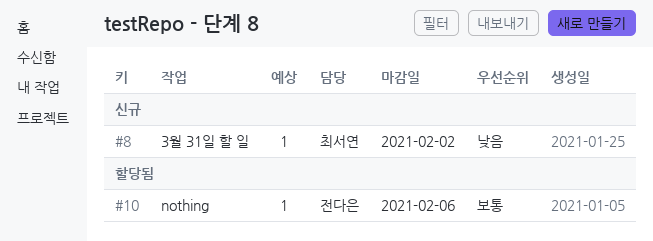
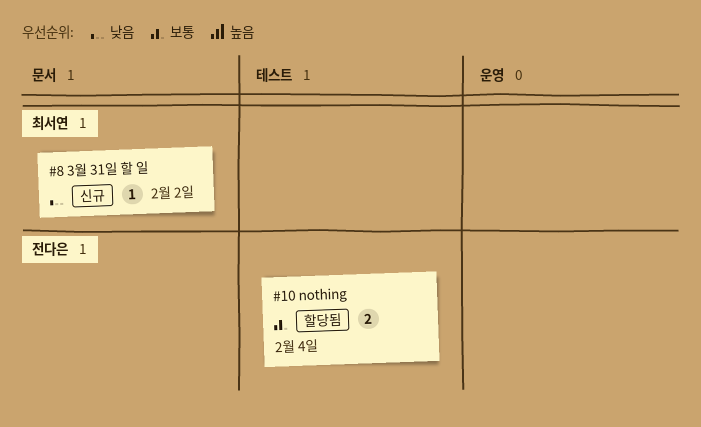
#10, estimate: 1 -> 2
#10, due: Feb 6 -> Feb 4

